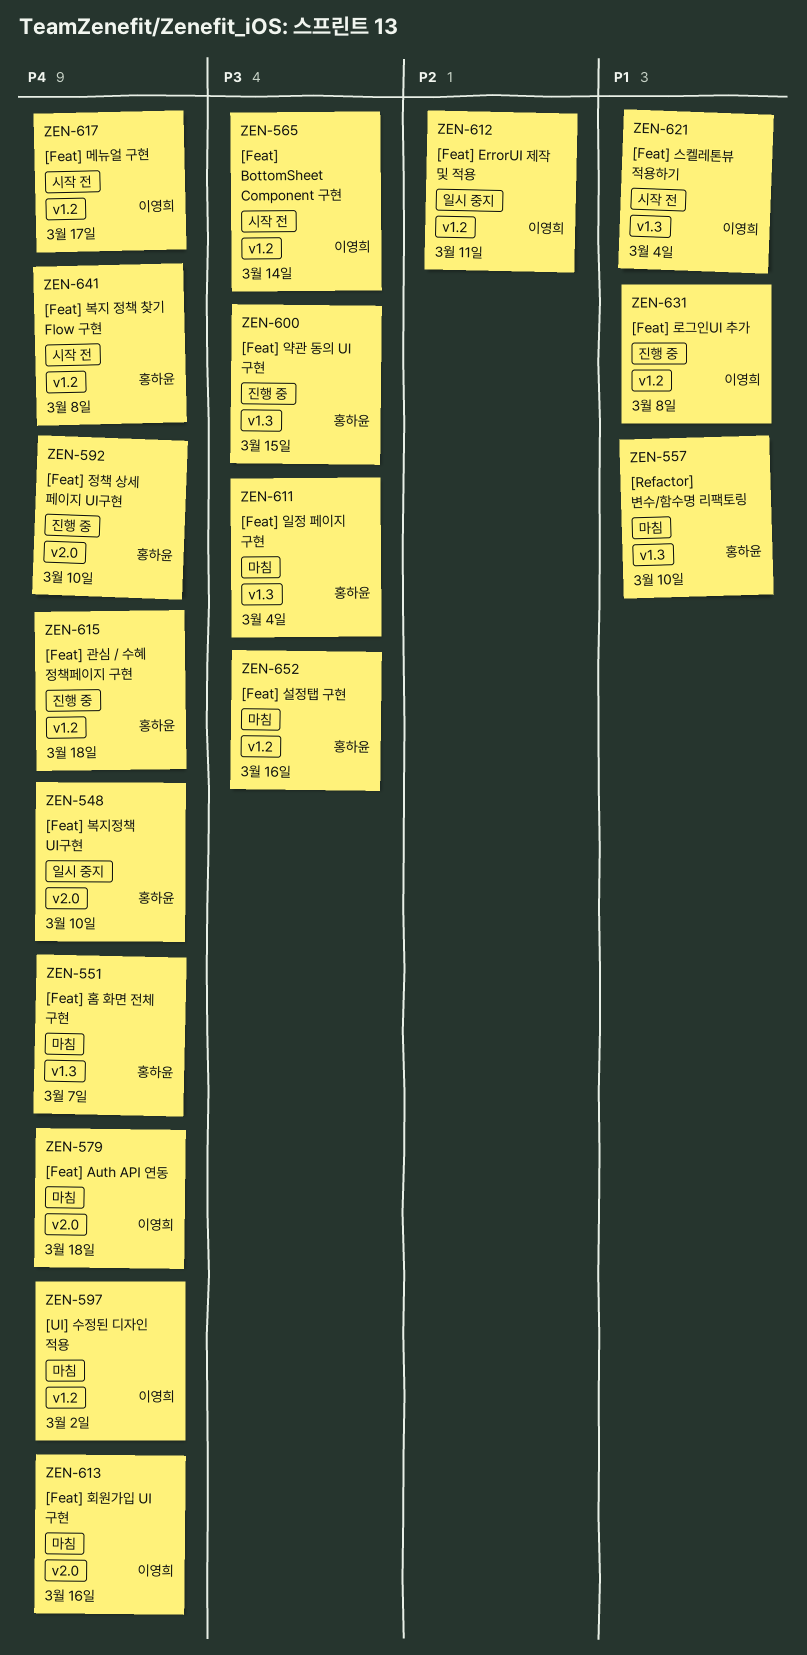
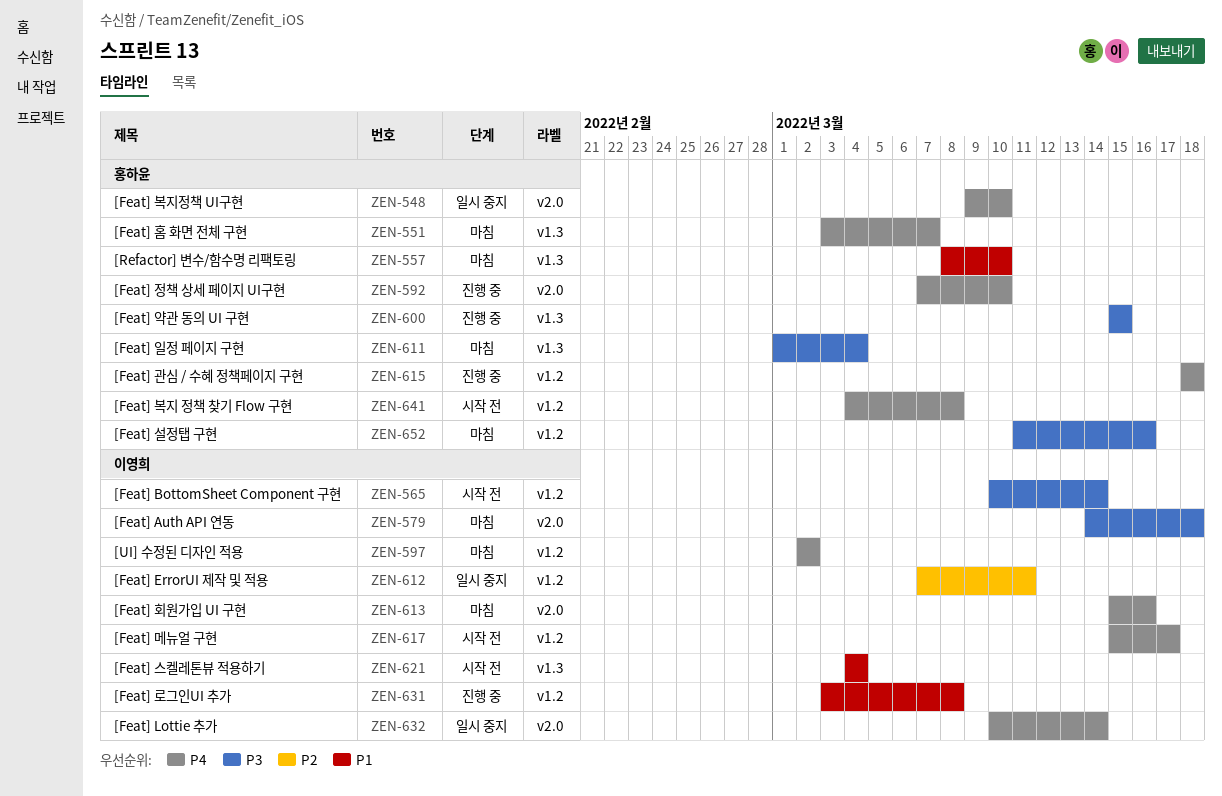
ZEN-579, priority: P4 -> P3
ZEN-632: none -> present

